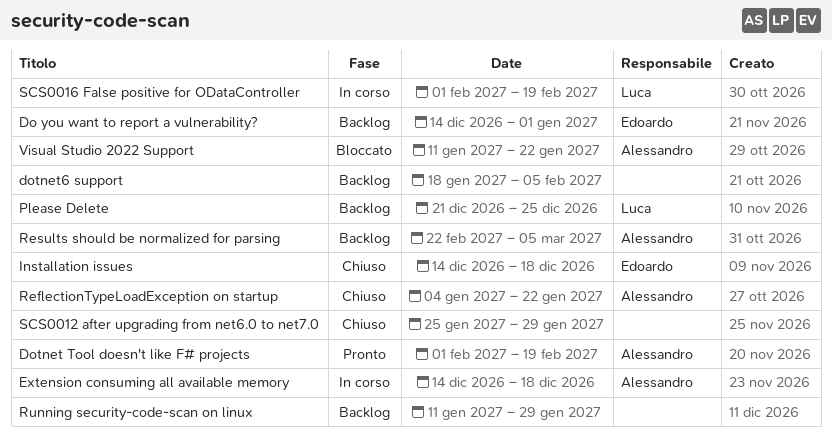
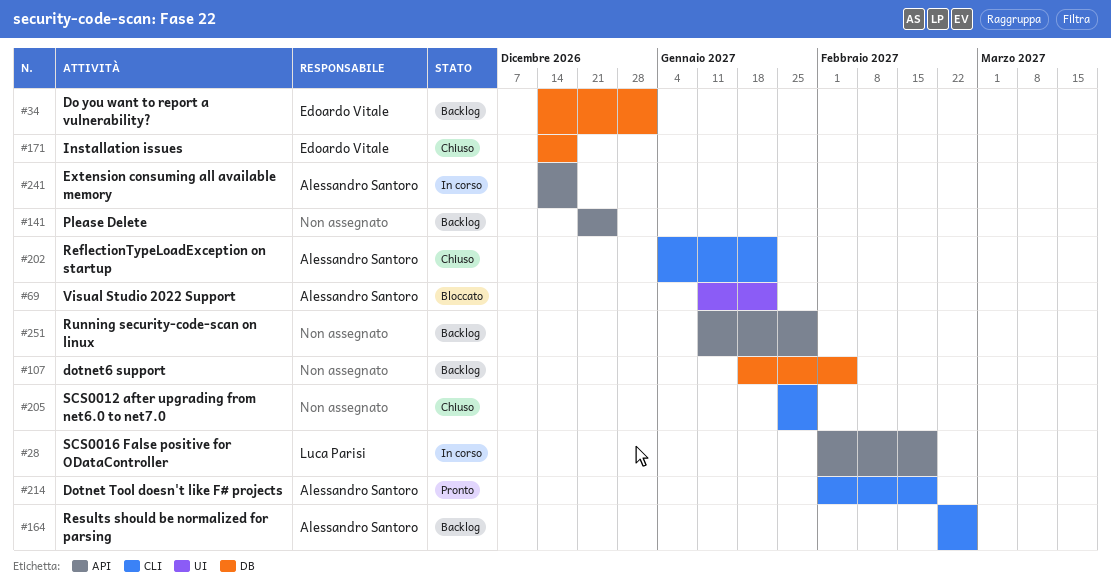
Please Delete, owner: Luca Parisi -> none
Results should be normalized for parsing, due: Mar 5 -> Feb 26

